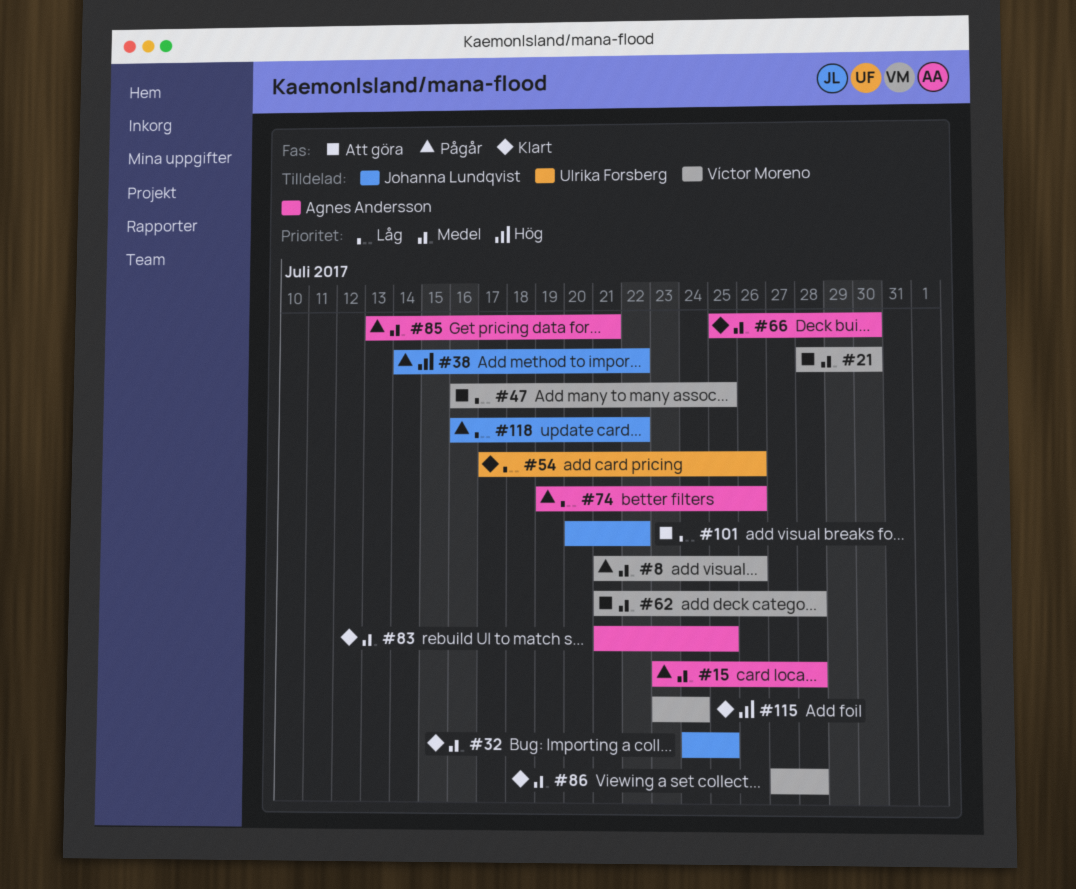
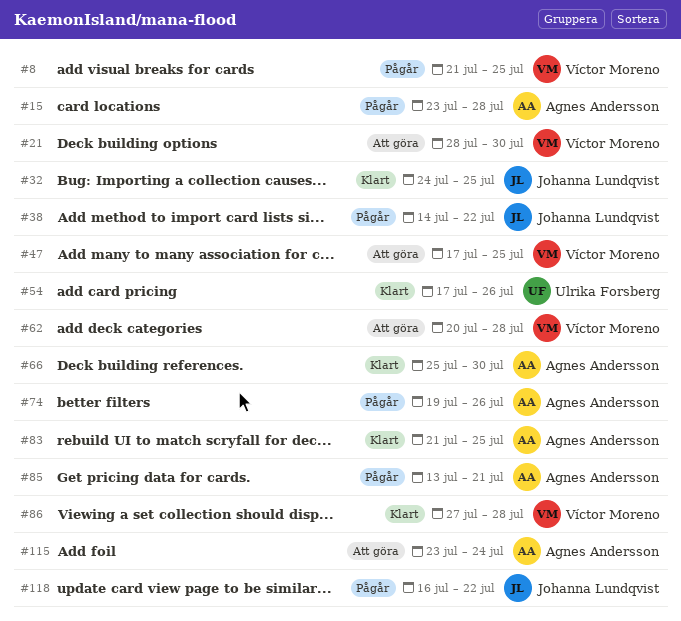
#8, due: Jul 26 -> Jul 25
#47, start: Jul 16 -> Jul 17
#62, start: Jul 21 -> Jul 20
#101: present -> none
#115, status: Klart -> Att göra
#115, owner: Víctor Moreno -> Agnes Andersson

